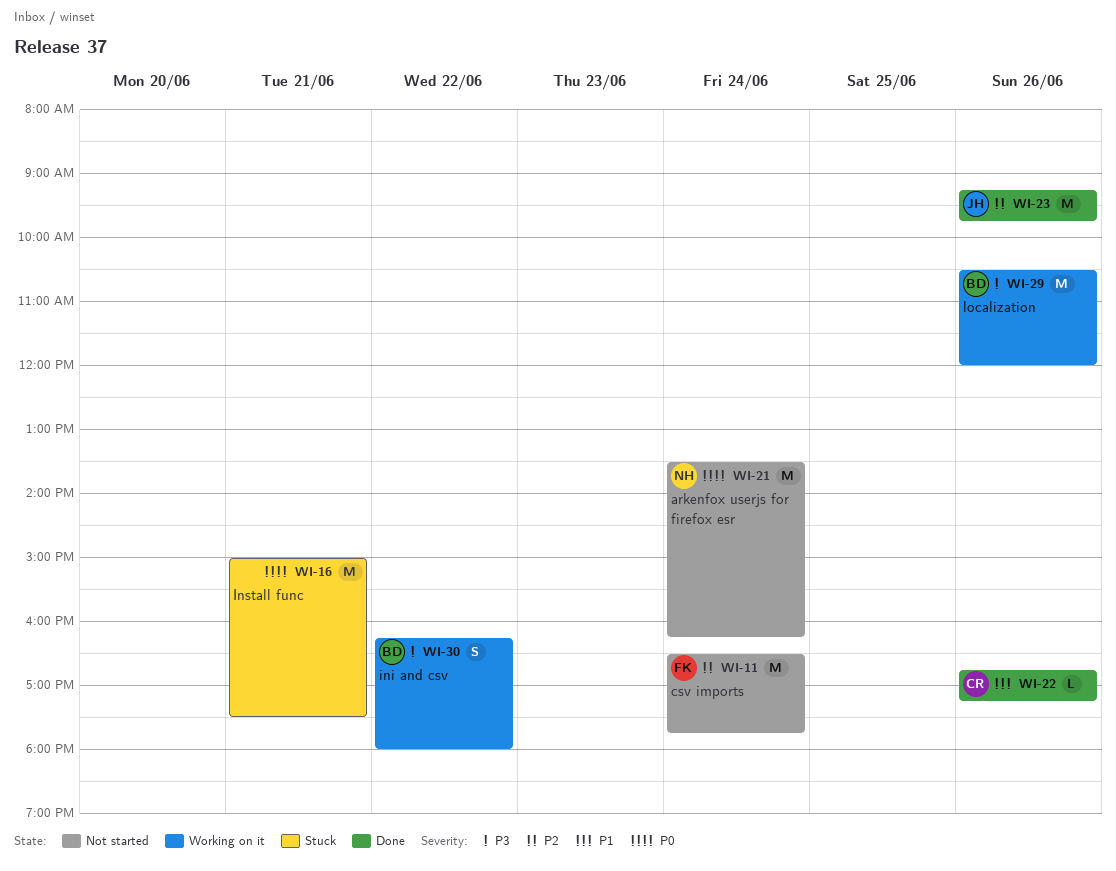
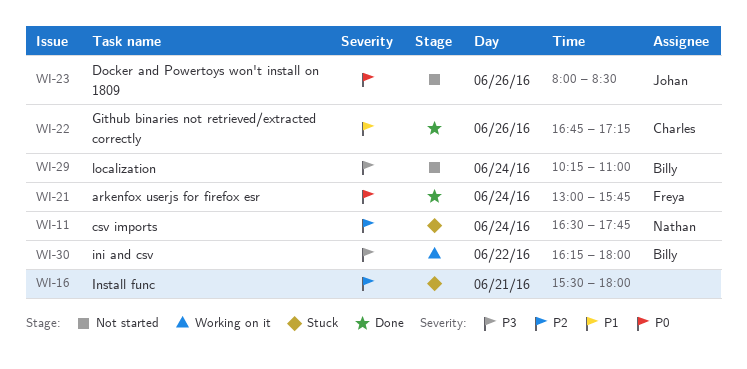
WI-11, status: Not started -> Stuck
WI-11, owner: Freya -> Nathan
WI-16, priority: P0 -> P2
WI-16, begins: 15:00 -> 15:30
WI-16, ends: 17:30 -> 18:00
WI-21, status: Not started -> Done
WI-21, owner: Nathan -> Freya
WI-21, begins: 13:30 -> 13:00
WI-21, ends: 16:15 -> 15:45
WI-23, status: Done -> Not started
WI-23, priority: P2 -> P0
WI-23, begins: 09:15 -> 08:00
WI-23, ends: 09:45 -> 08:30
WI-29, status: Working on it -> Not started
WI-29, day: Jun 26 -> Jun 24
WI-29, begins: 10:30 -> 10:15
WI-29, ends: 12:00 -> 11:00

